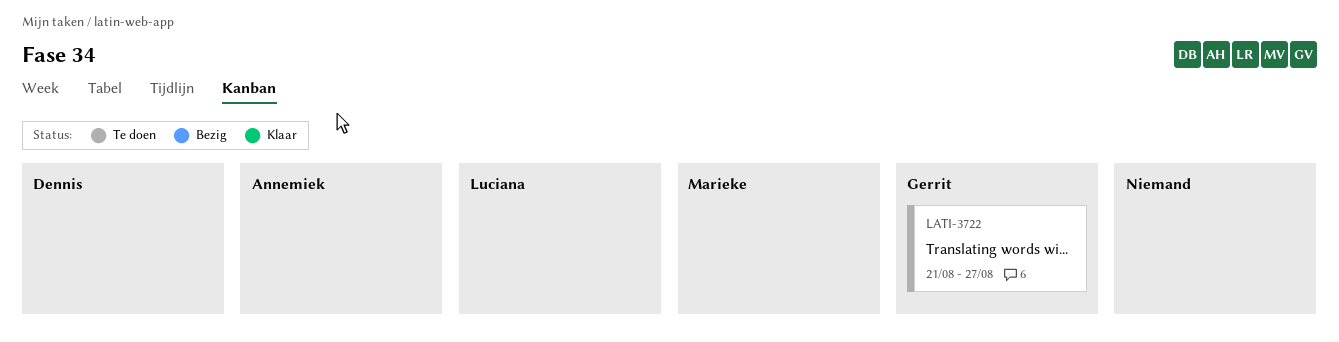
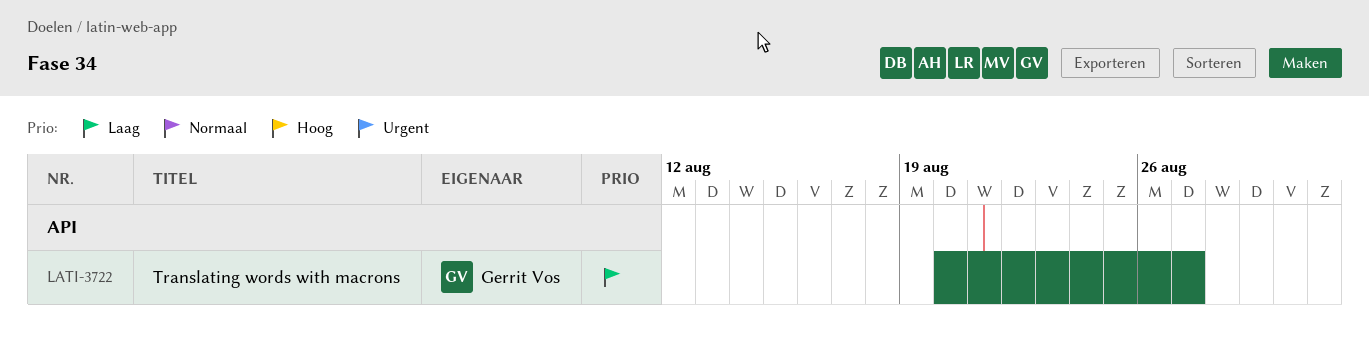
LATI-3722, start: Aug 21 -> Aug 20

